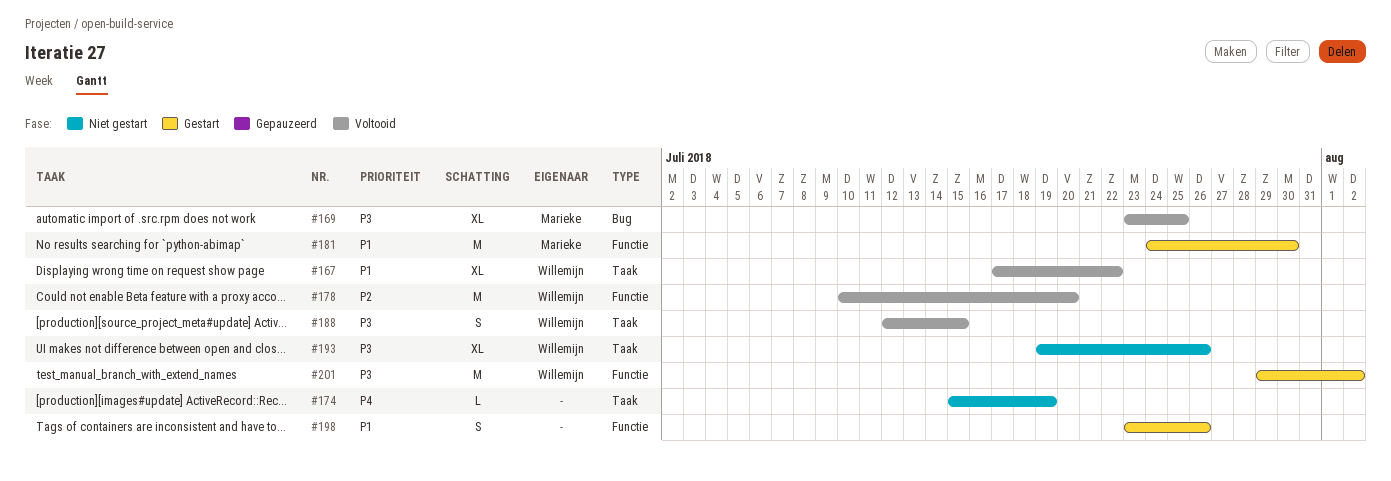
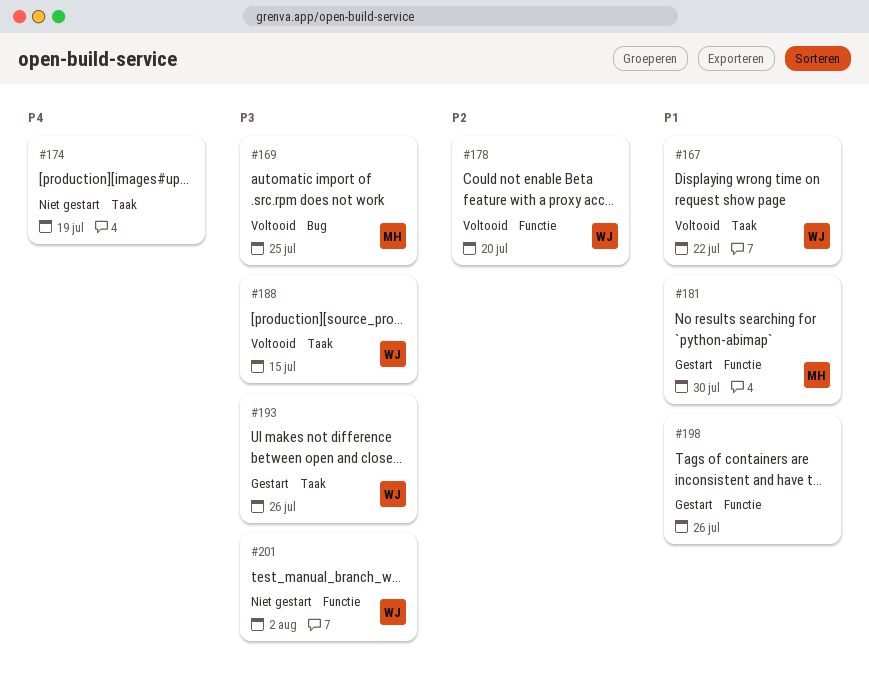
#193, status: Niet gestart -> Gestart
#201, status: Gestart -> Niet gestart

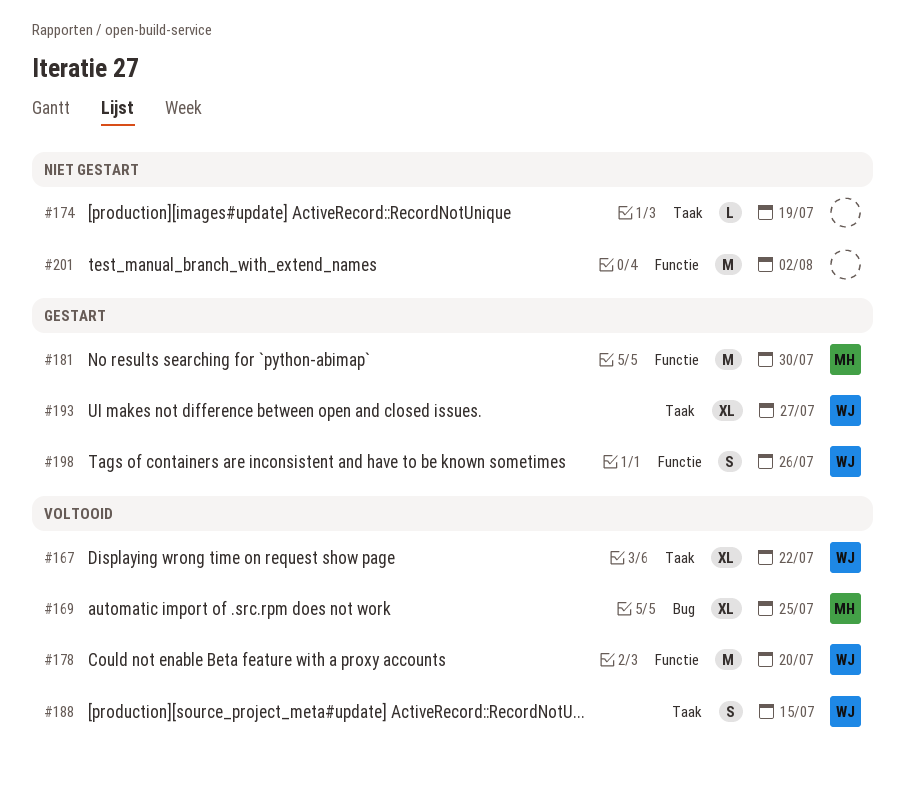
#193, due: Jul 26 -> Jul 27
#198, owner: none -> WJ
#201, owner: WJ -> none

